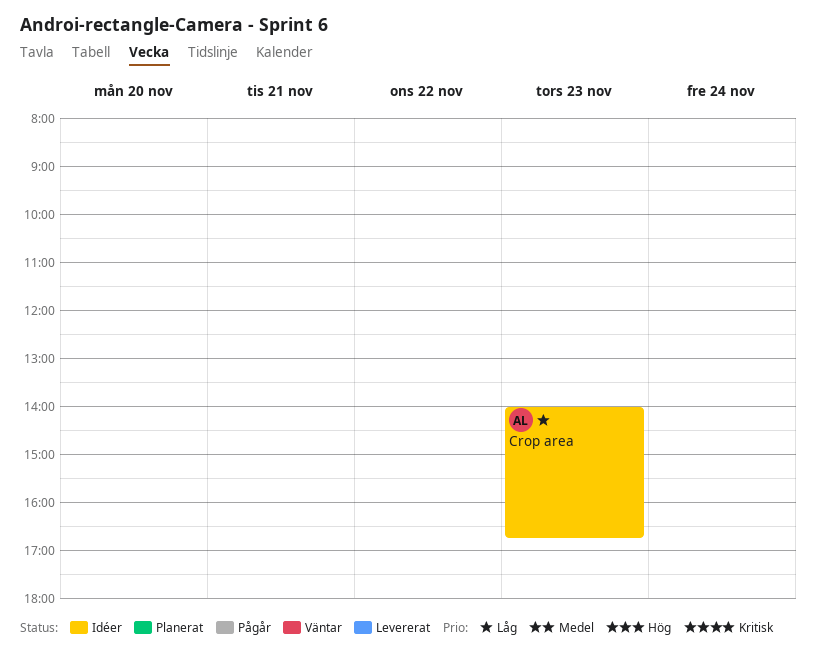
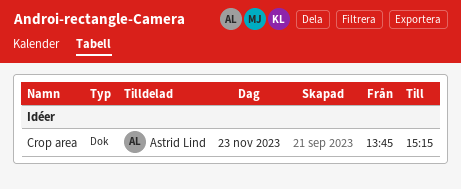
Crop area, begins: 14:00 -> 13:45
Crop area, ends: 16:45 -> 15:15

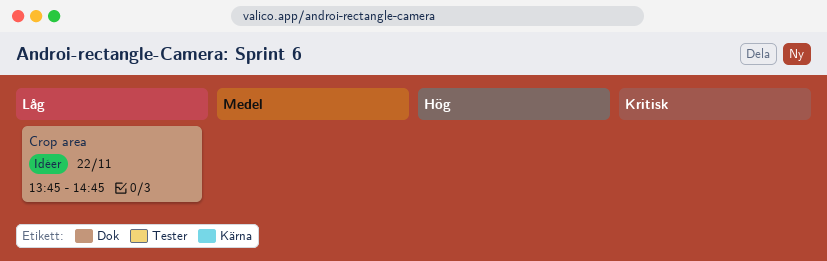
Crop area, day: Nov 23 -> Nov 22
Crop area, ends: 15:15 -> 14:45

